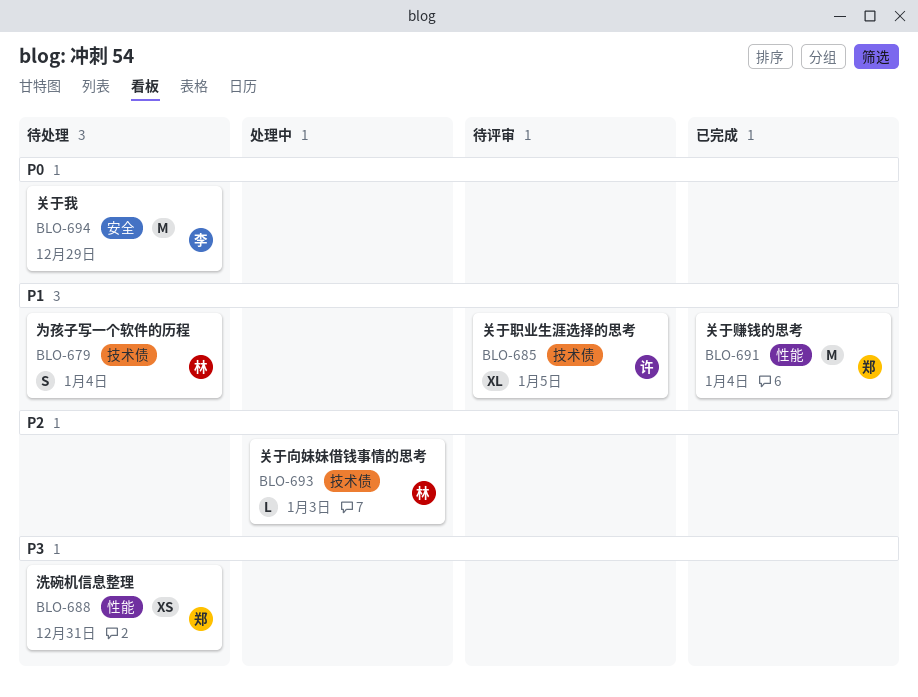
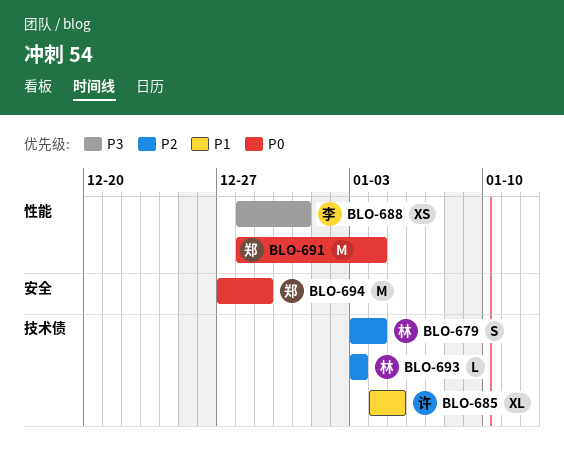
BLO-679, priority: P1 -> P2
BLO-688, owner: 郑 -> 李
BLO-691, priority: P1 -> P0
BLO-694, owner: 李 -> 郑

